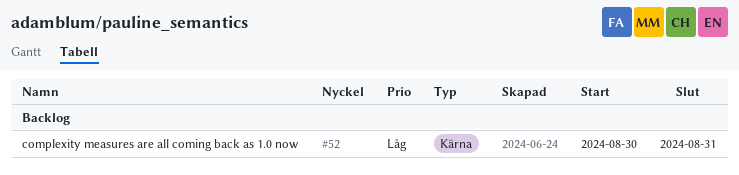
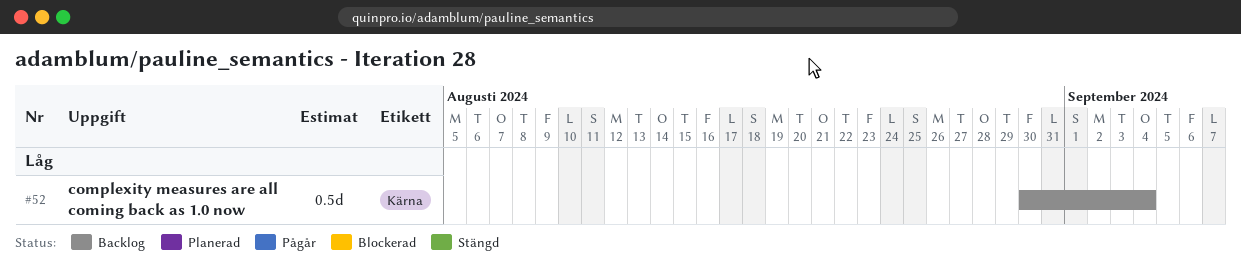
#52, due: Aug 31 -> Sep 4

